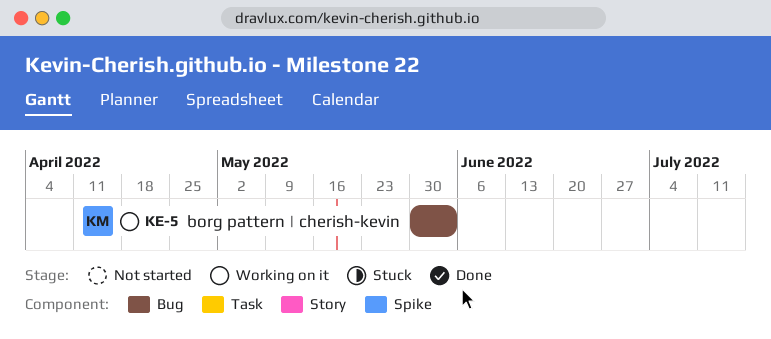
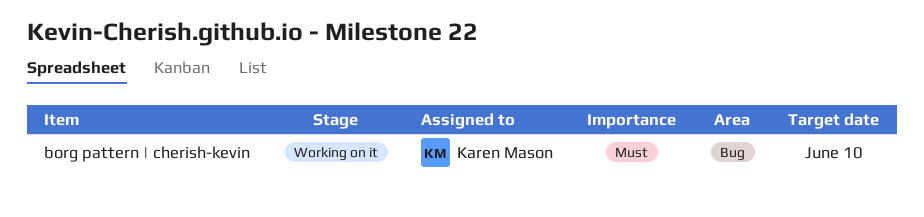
borg pattern | cherish-kevin, due: Jun 3 -> Jun 10

